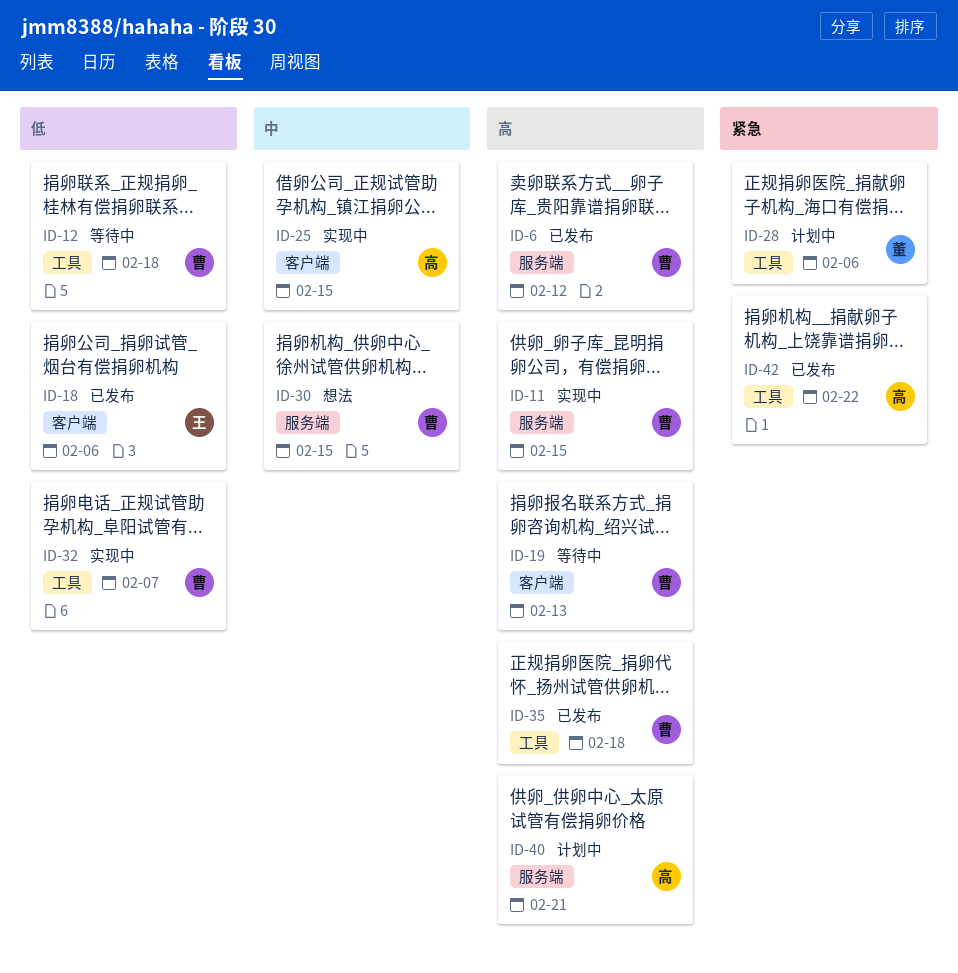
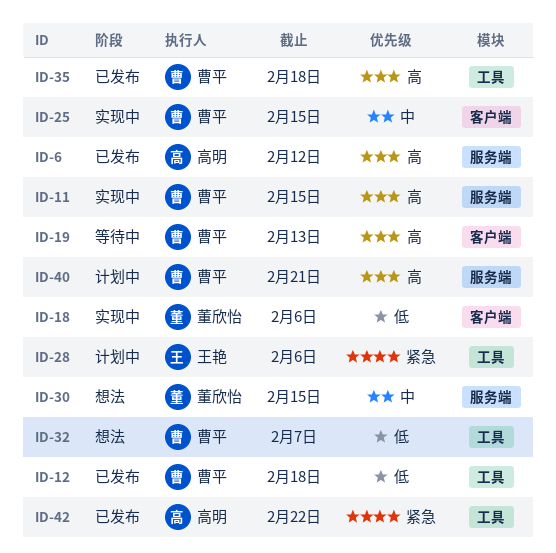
ID-6, owner: 曹平 -> 高明
ID-12, status: 等待中 -> 已发布
ID-18, status: 已发布 -> 实现中
ID-18, owner: 王艳 -> 董欣怡
ID-25, owner: 高明 -> 曹平
ID-28, owner: 董欣怡 -> 王艳
ID-30, owner: 曹平 -> 董欣怡
ID-32, status: 实现中 -> 想法
ID-40, owner: 高明 -> 曹平

